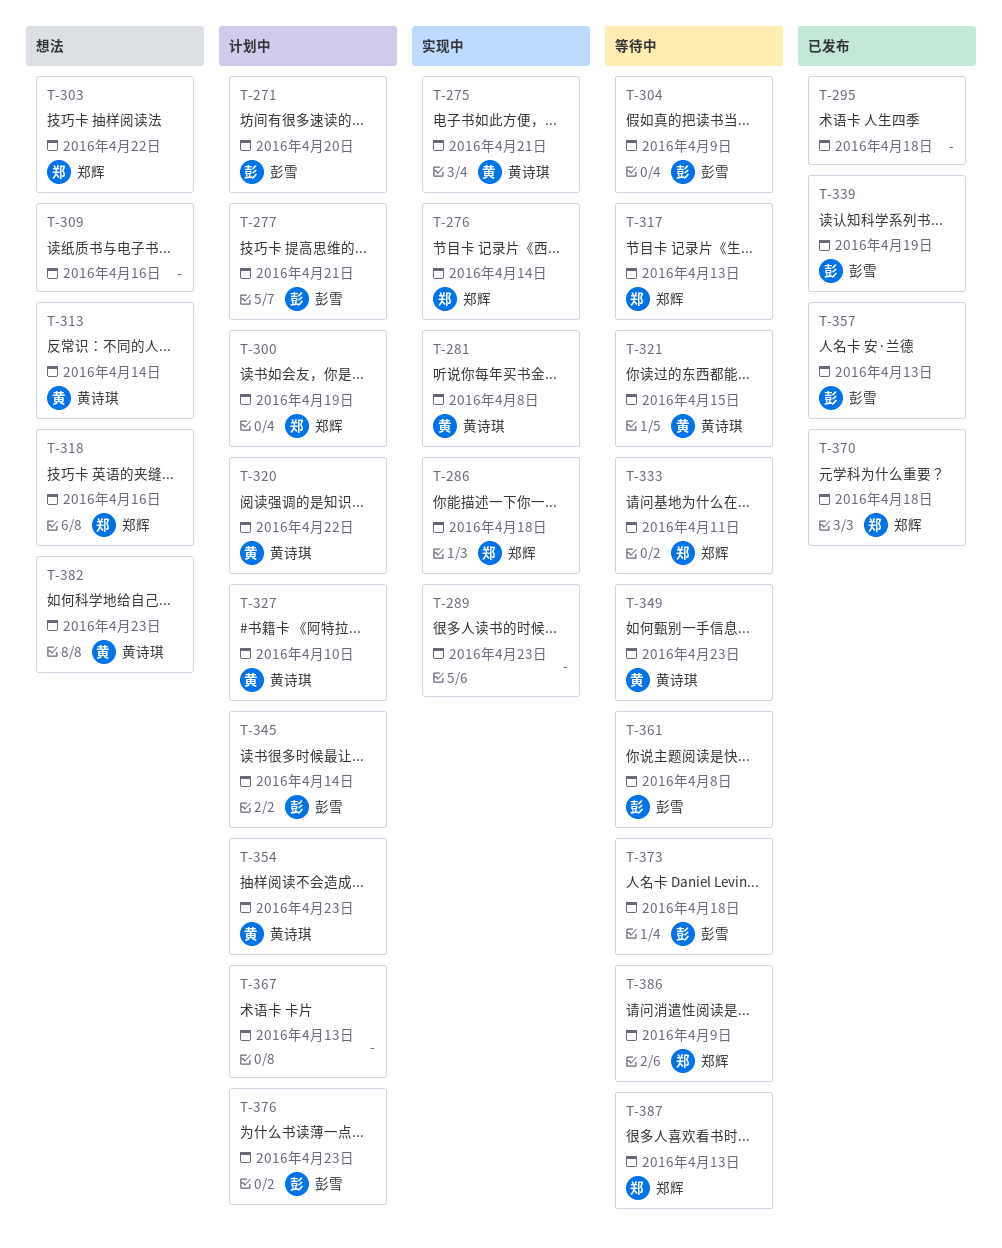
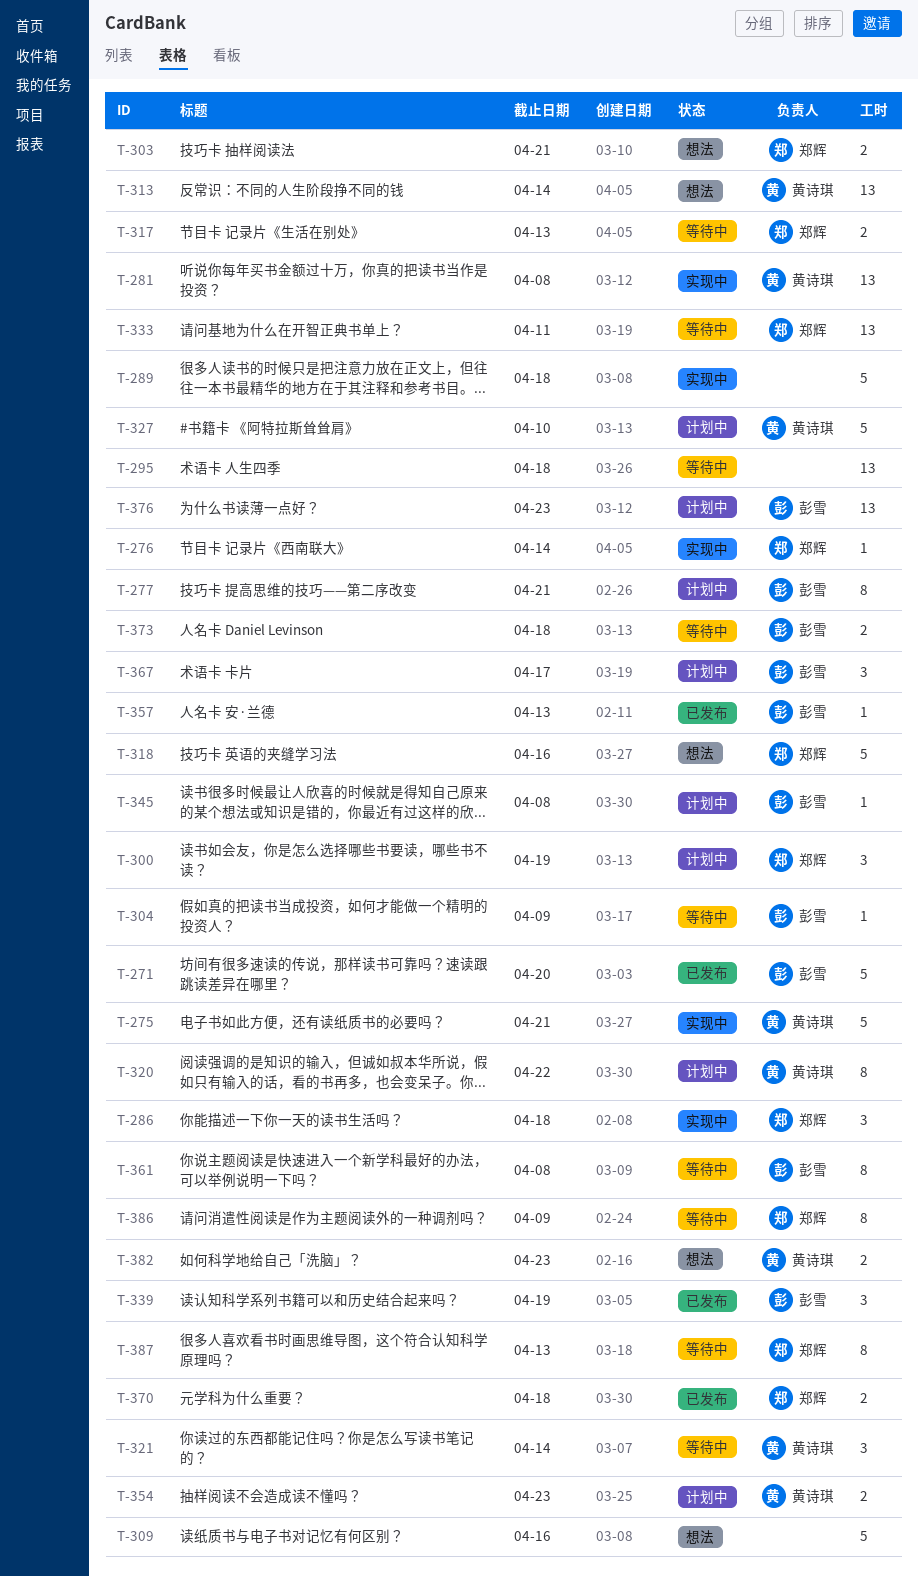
T-271, status: 计划中 -> 已发布
T-289, due: Apr 23 -> Apr 18
T-295, status: 已发布 -> 等待中
T-303, due: Apr 22 -> Apr 21
T-321, due: Apr 15 -> Apr 14
T-345, due: Apr 14 -> Apr 8
T-349: present -> none
T-367, owner: none -> 彭雪
T-367, due: Apr 13 -> Apr 17

